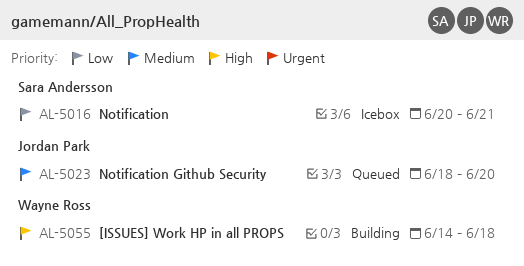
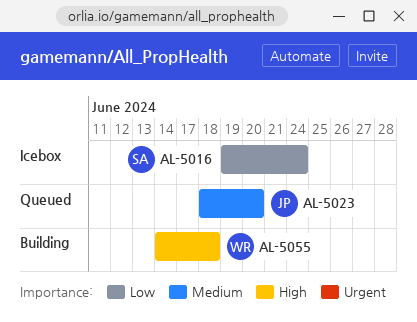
AL-5016, start: Jun 20 -> Jun 19
AL-5016, due: Jun 21 -> Jun 24

